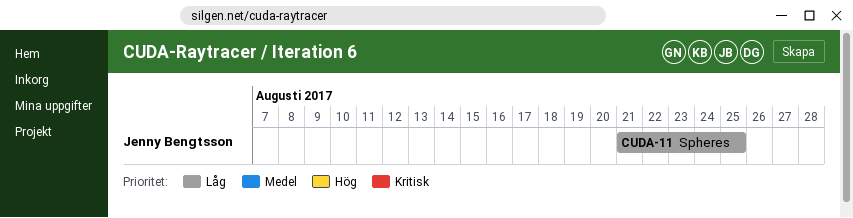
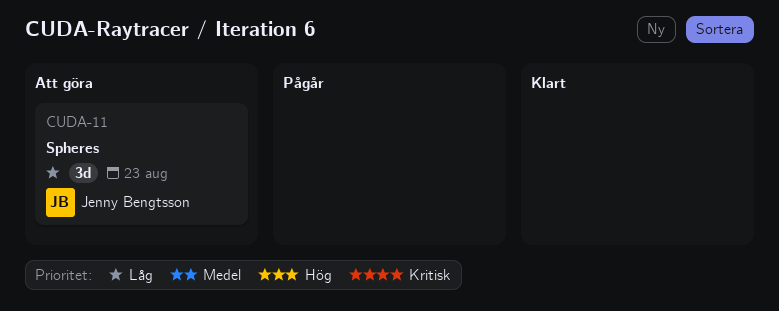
CUDA-11, due: Aug 25 -> Aug 23

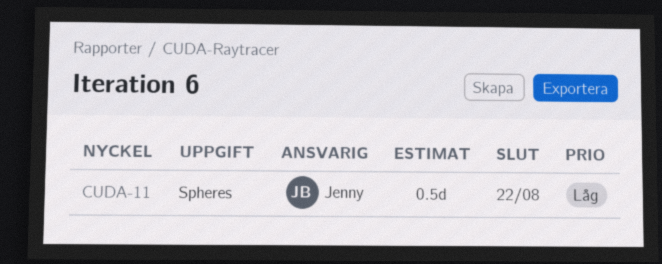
CUDA-11, estimate: 3d -> 0.5d
CUDA-11, due: Aug 23 -> Aug 22

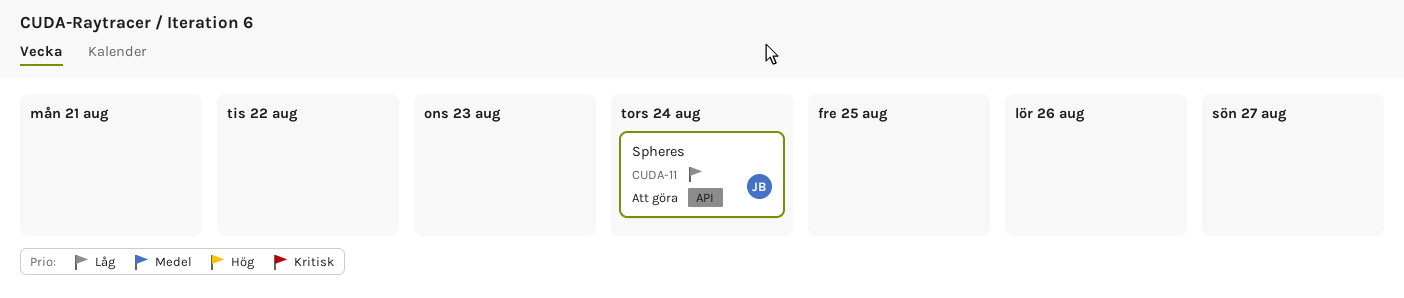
CUDA-11, due: Aug 22 -> Aug 24

